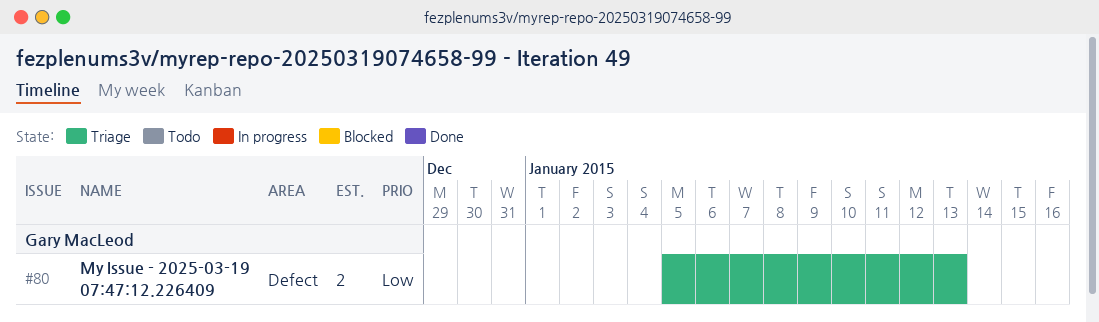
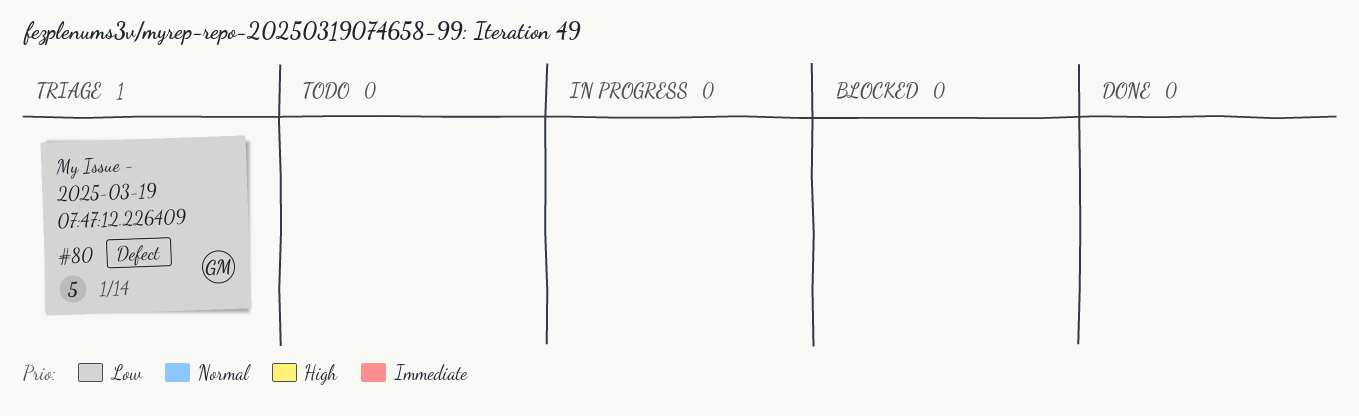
#80, estimate: 2 -> 5
#80, due: Jan 13 -> Jan 14

